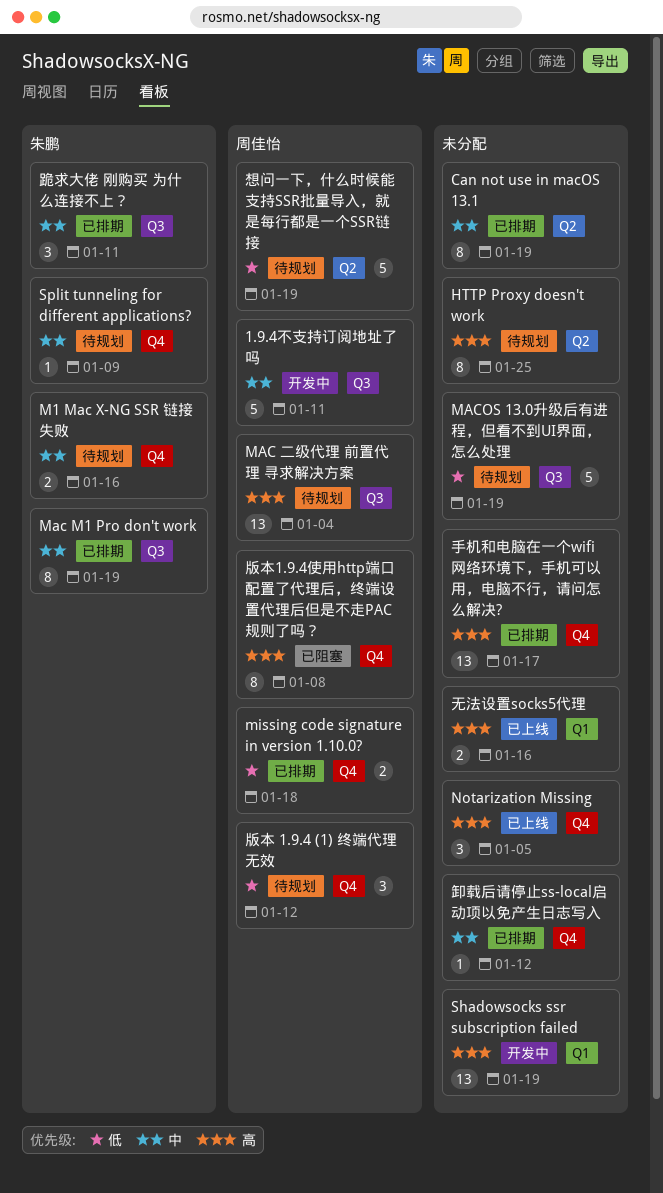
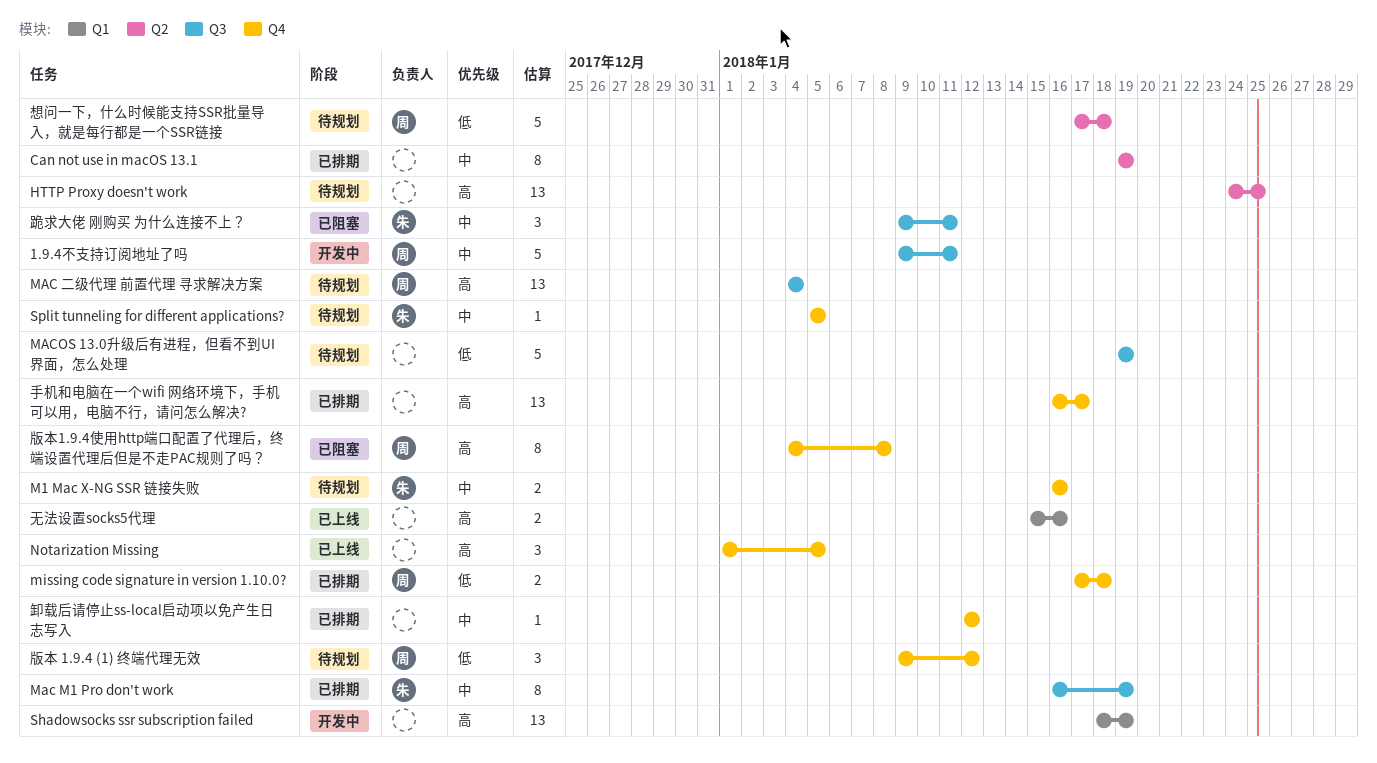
HTTP Proxy doesn't work, estimate: 8 -> 13
Split tunneling for different applications?, due: Jan 9 -> Jan 5
想问一下，什么时候能支持SSR批量导入，就是每行都是一个SSR链接, due: Jan 19 -> Jan 18
跪求大佬 刚购买 为什么连接不上？, status: 已排期 -> 已阻塞

